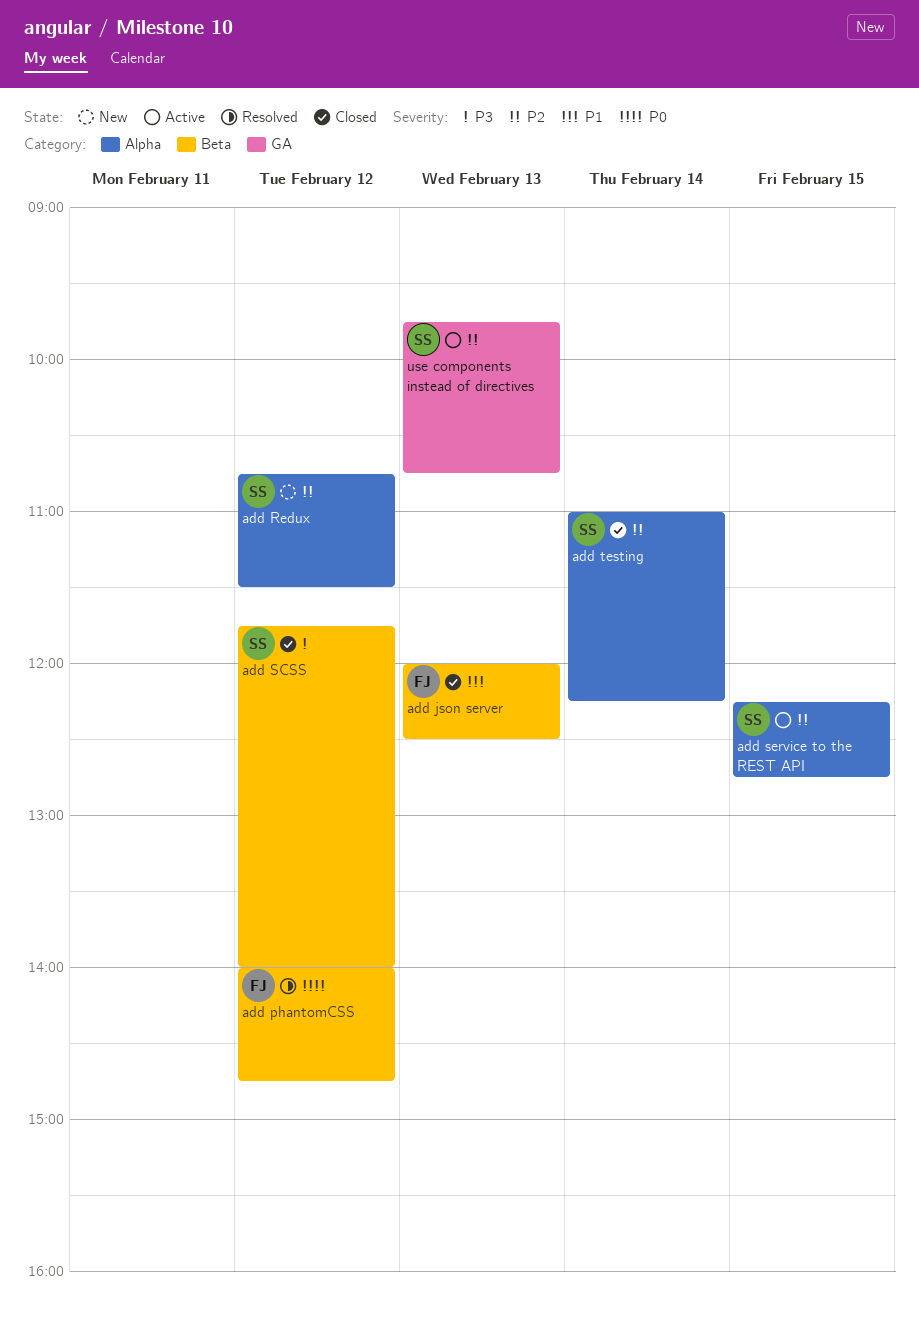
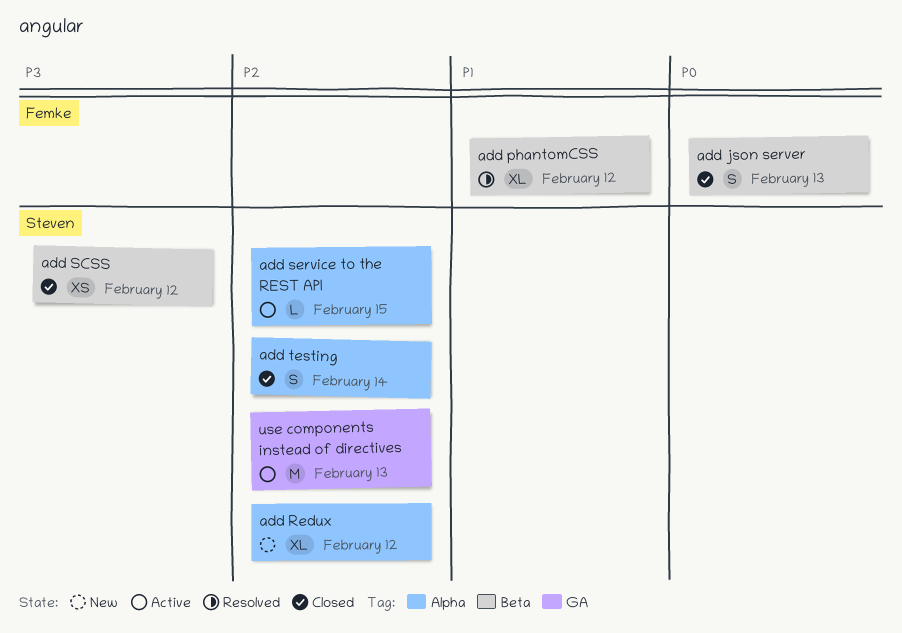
add json server, priority: P1 -> P0
add phantomCSS, priority: P0 -> P1

